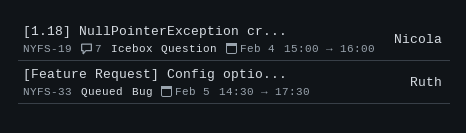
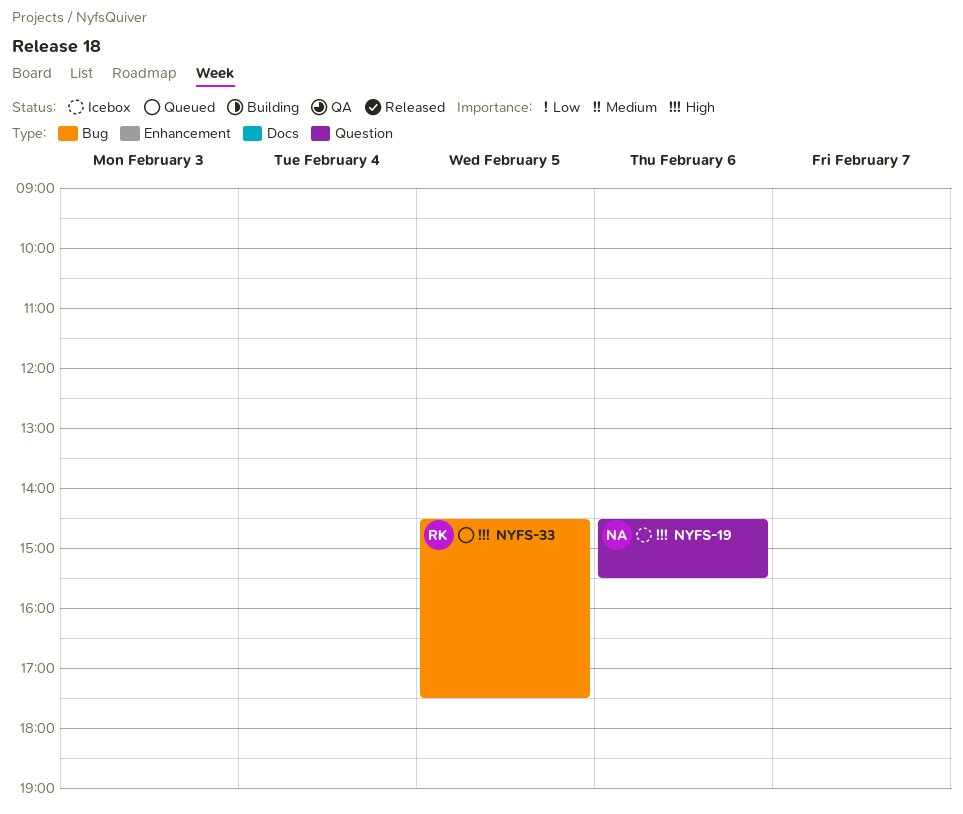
NYFS-19, day: Feb 4 -> Feb 6
NYFS-19, begins: 15:00 -> 14:30
NYFS-19, ends: 16:00 -> 15:30

